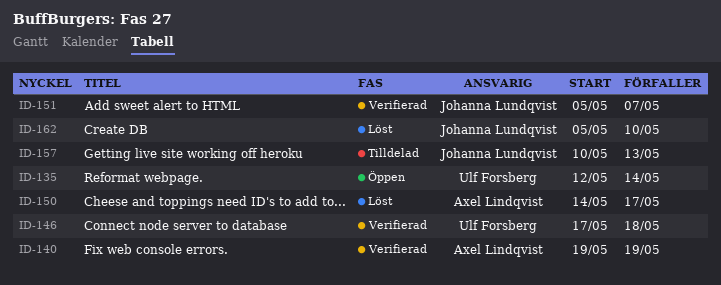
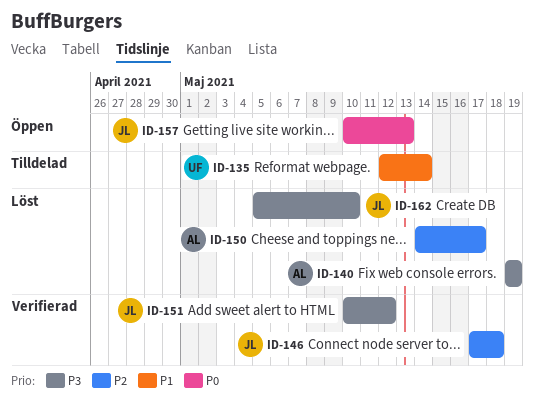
ID-135, status: Öppen -> Tilldelad
ID-140, status: Verifierad -> Löst
ID-146, owner: Ulf Forsberg -> Johanna Lundqvist
ID-151, start: May 5 -> May 10
ID-151, due: May 7 -> May 12
ID-157, status: Tilldelad -> Öppen

